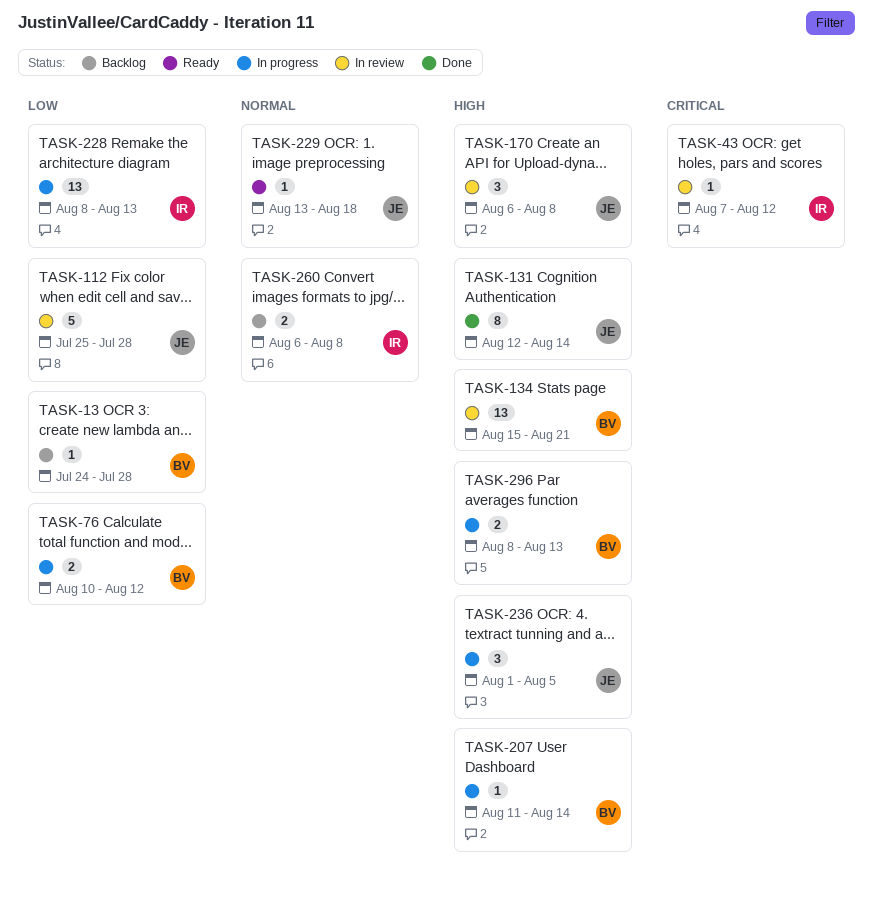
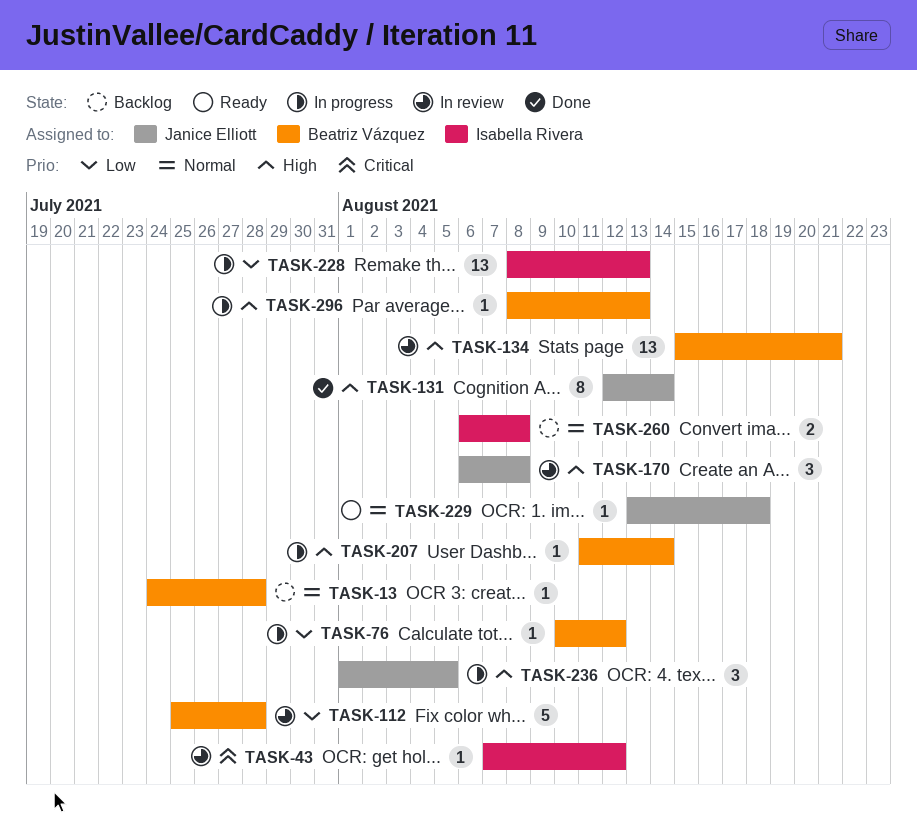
TASK-13, priority: Low -> Normal
TASK-76, estimate: 2 -> 1
TASK-112, owner: Janice Elliott -> Beatriz Vázquez
TASK-296, estimate: 2 -> 1

